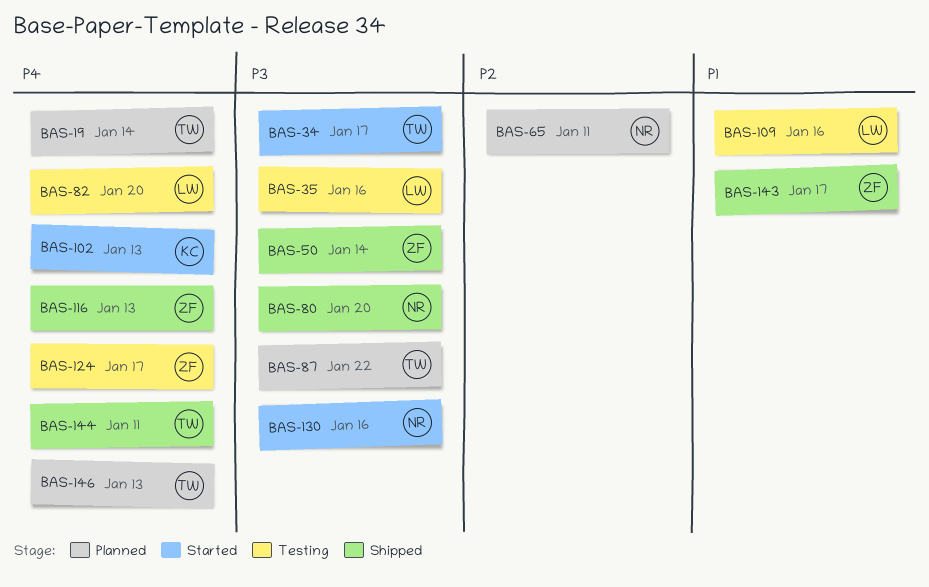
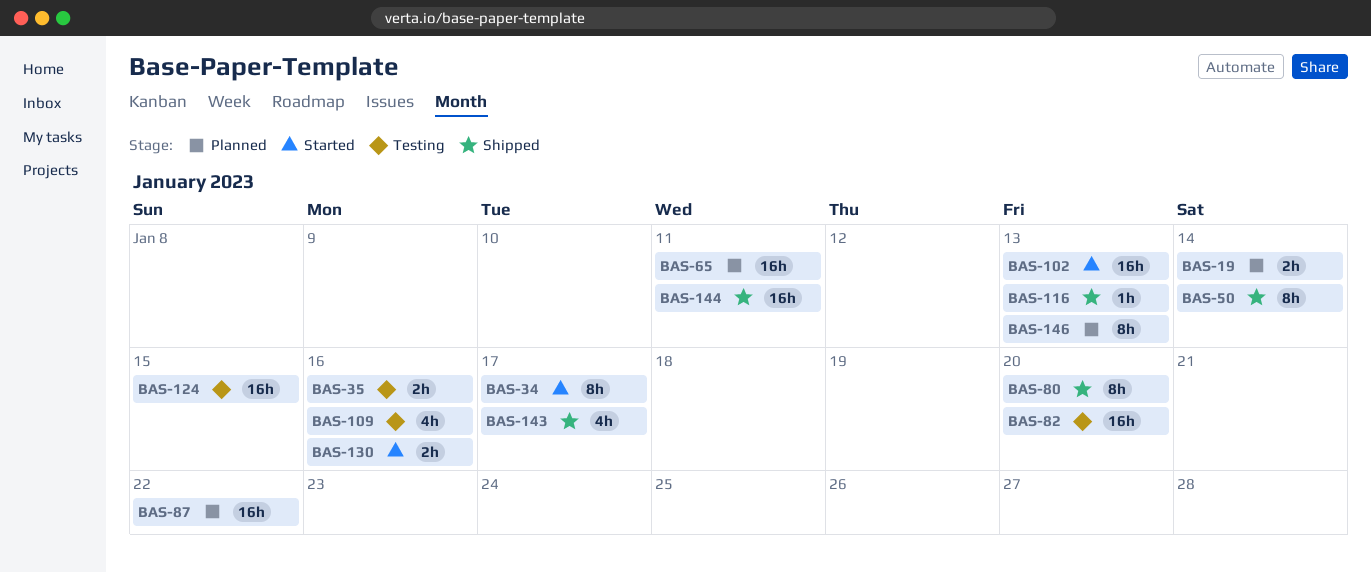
BAS-124, due: Jan 17 -> Jan 15

